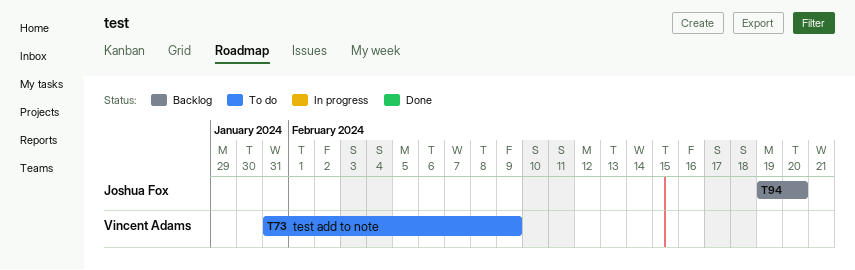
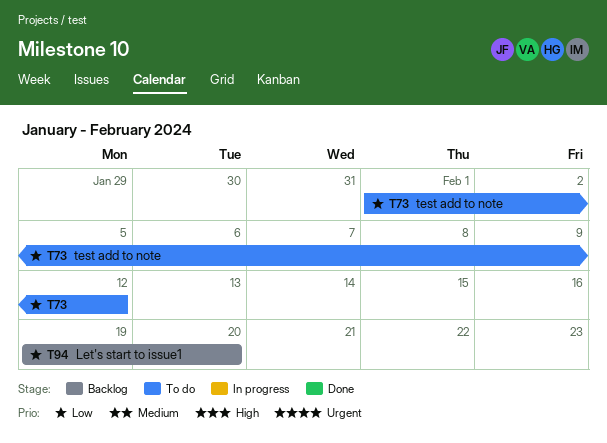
T73, start: Jan 31 -> Feb 1
T73, due: Feb 9 -> Feb 12

